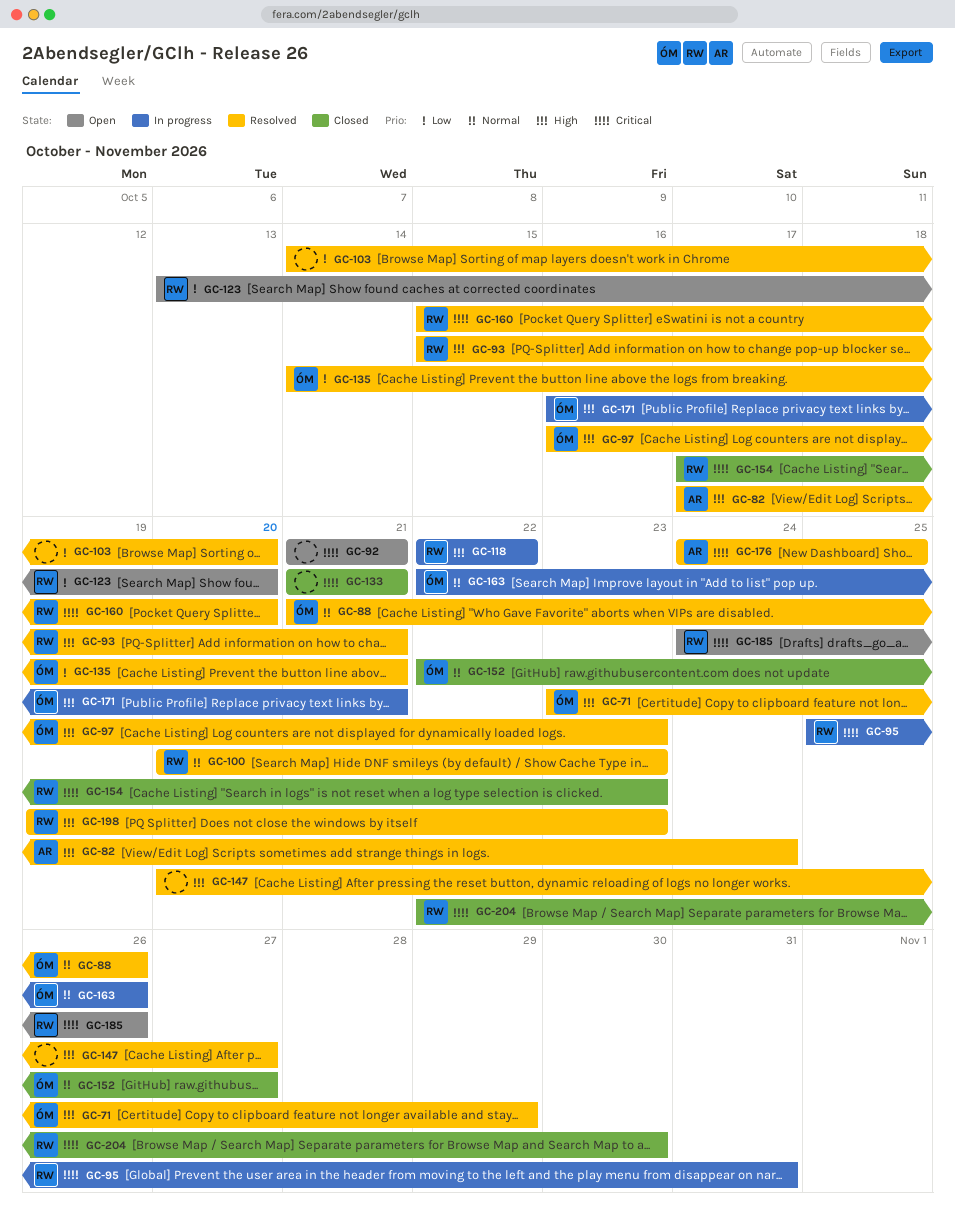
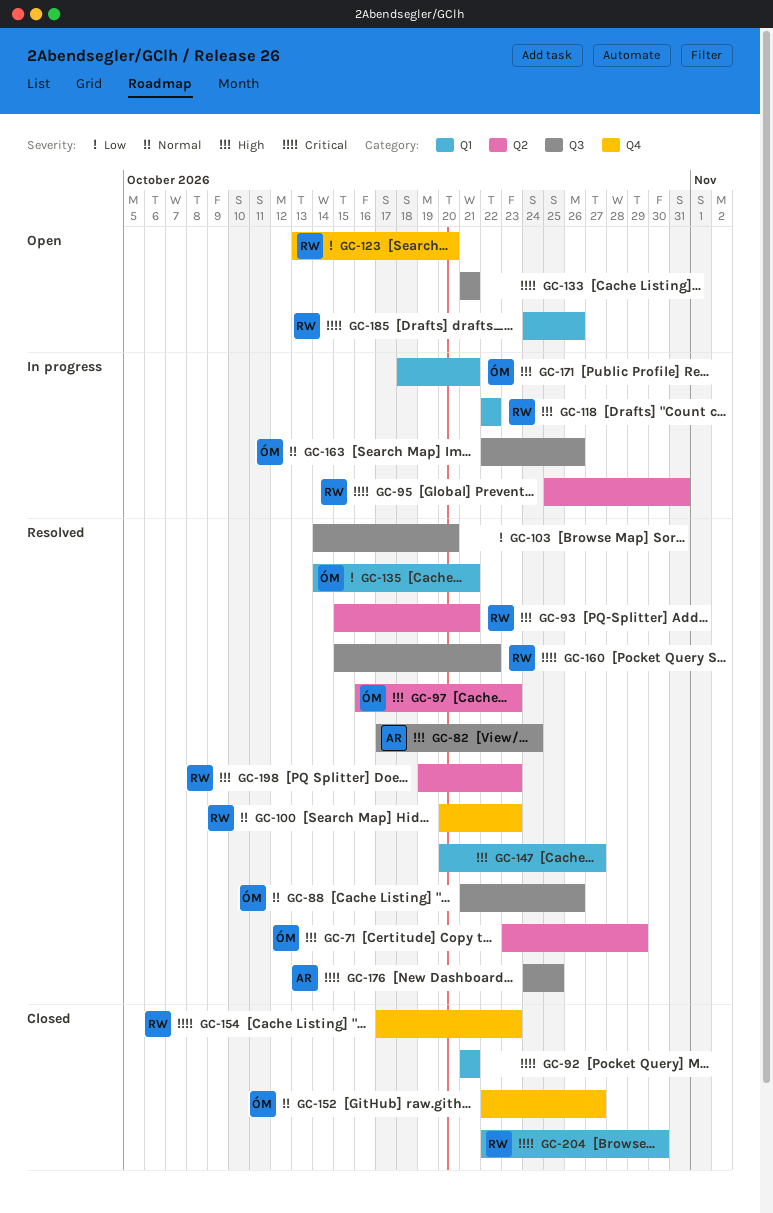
GC-92, status: Open -> Closed
GC-133, status: Closed -> Open
GC-160, due: Oct 20 -> Oct 22
GC-171, start: Oct 16 -> Oct 18

